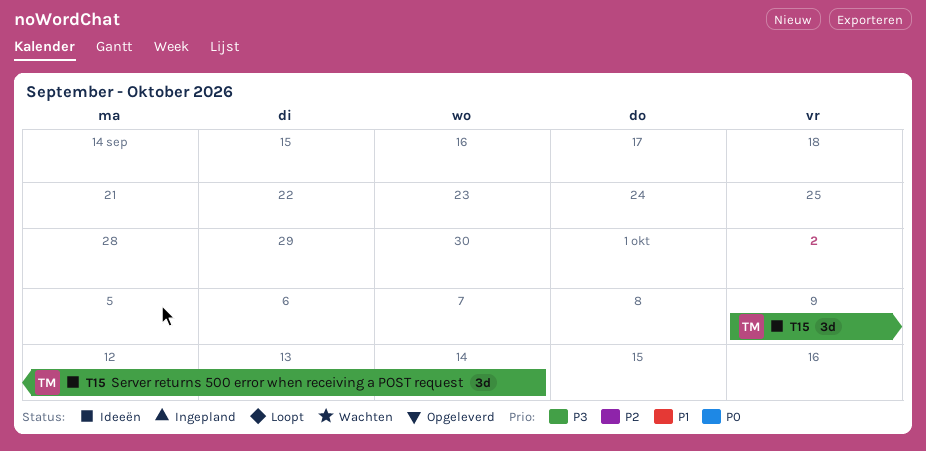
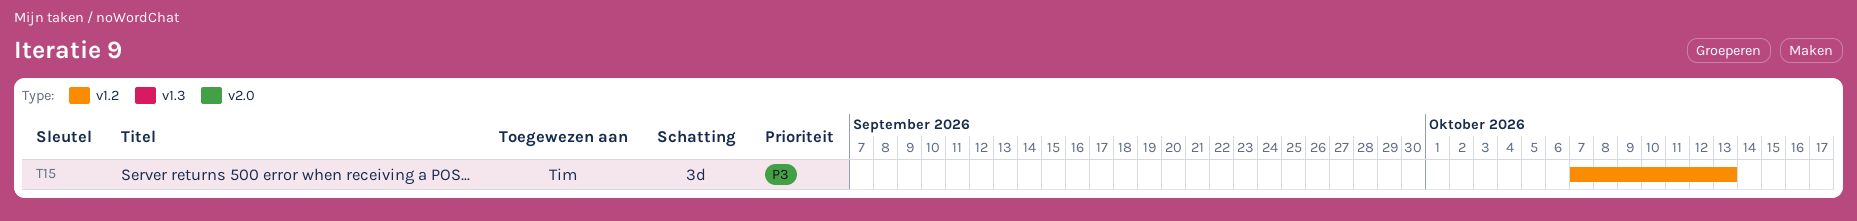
T15, start: Oct 9 -> Oct 7
T15, due: Oct 14 -> Oct 13

